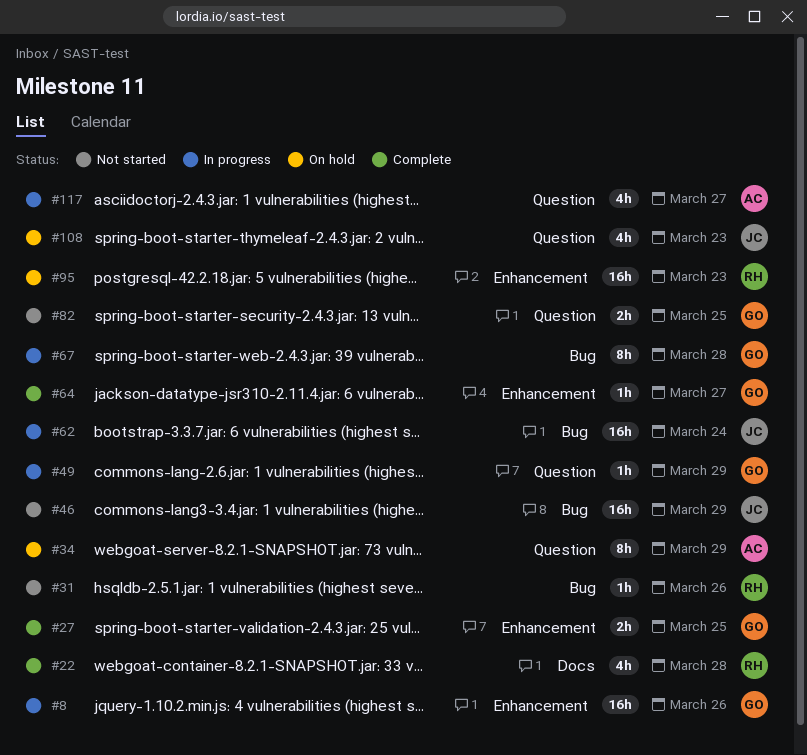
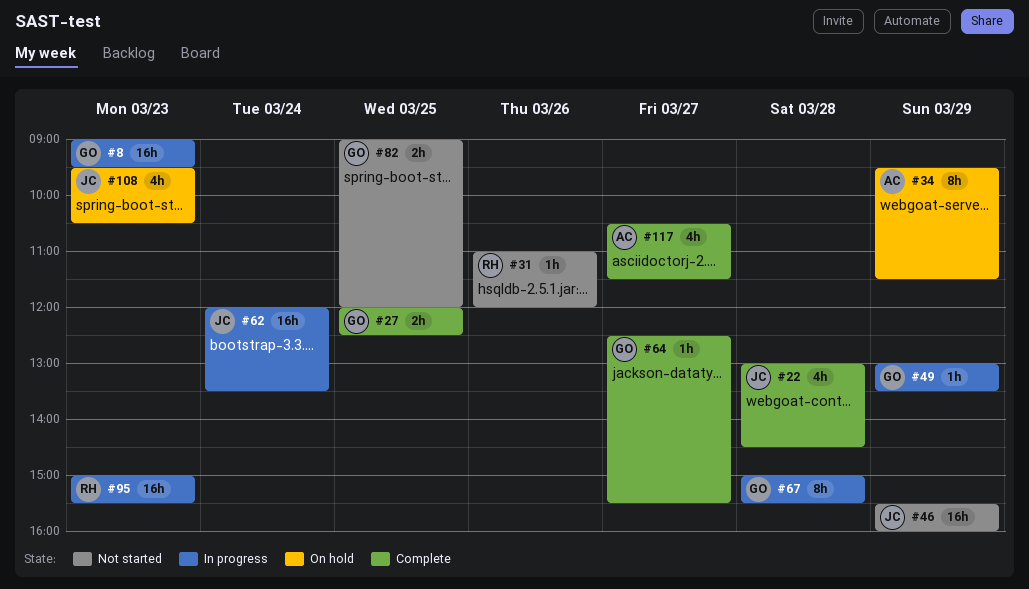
#8, day: Mar 26 -> Mar 23
#22, owner: RH -> JC
#95, status: On hold -> In progress
#117, status: In progress -> Complete

